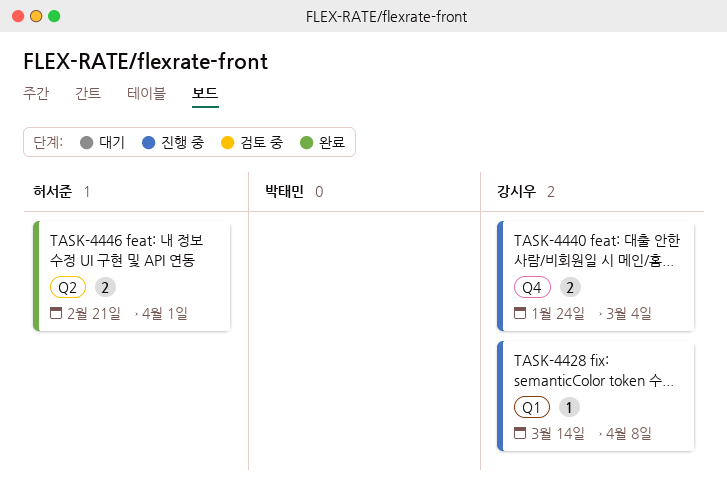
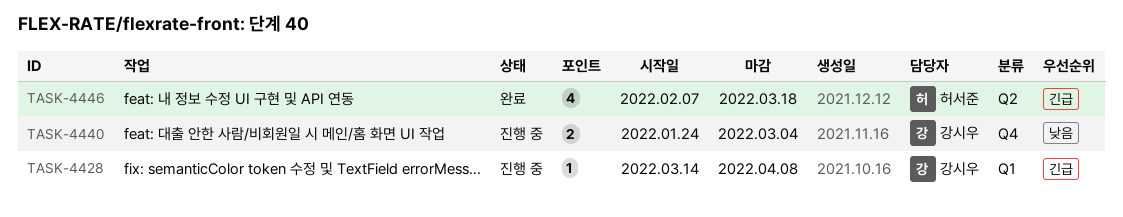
TASK-4446, estimate: 2 -> 4
TASK-4446, start: Feb 21 -> Feb 7
TASK-4446, due: Apr 1 -> Mar 18

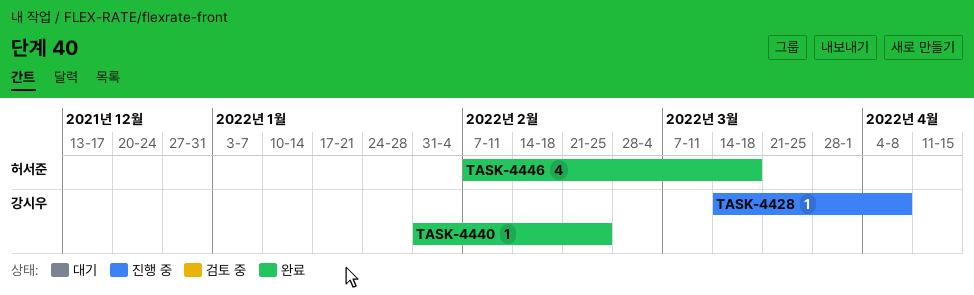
TASK-4440, status: 진행 중 -> 완료
TASK-4440, estimate: 2 -> 1
TASK-4440, start: Jan 24 -> Jan 31
TASK-4440, due: Mar 4 -> Feb 25

